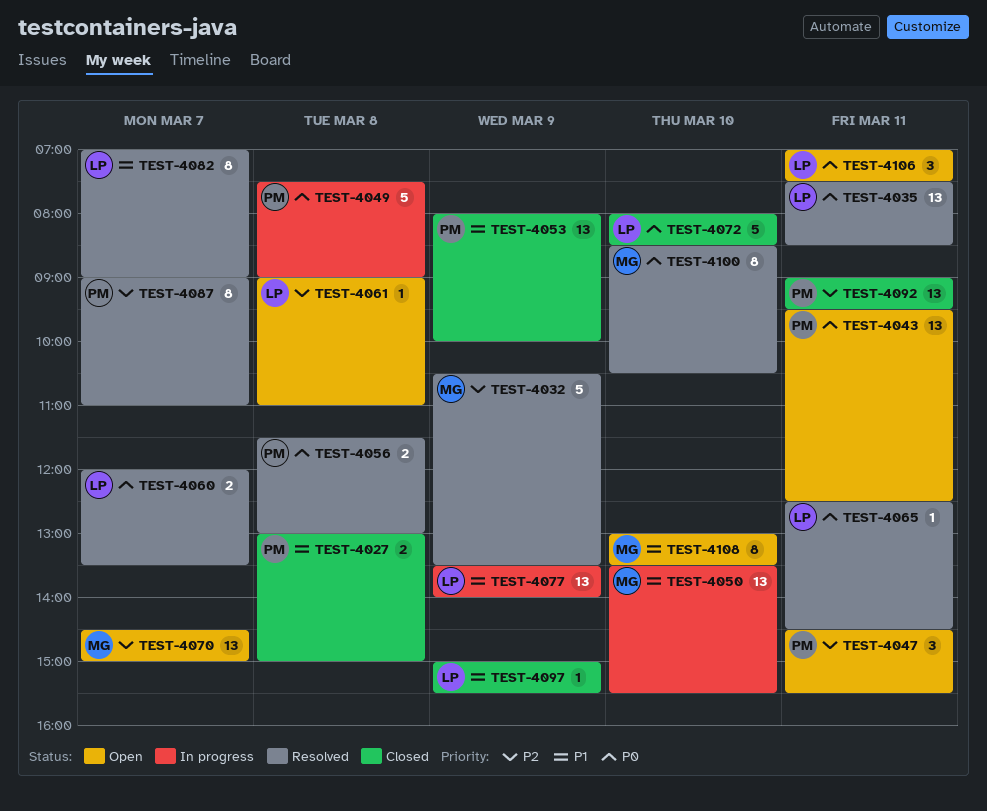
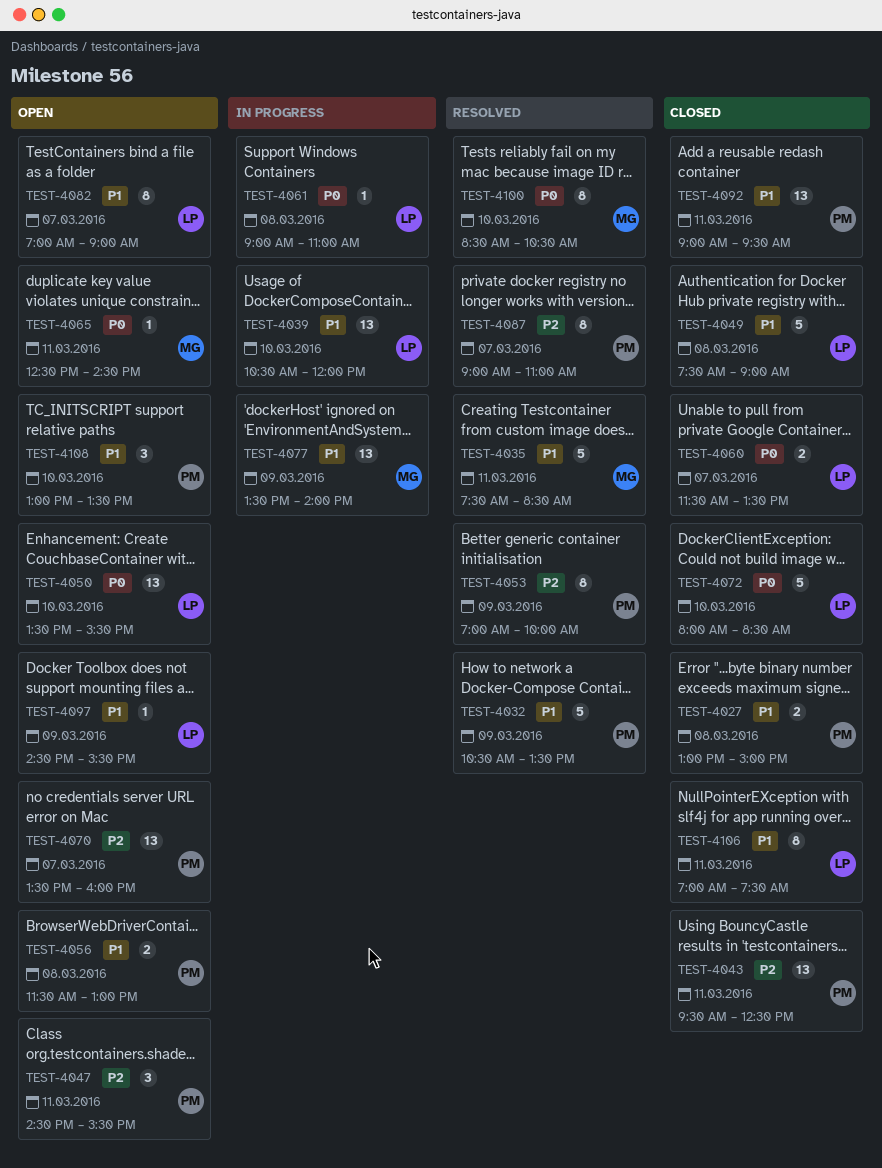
TEST-4032, owner: MG -> PM
TEST-4032, priority: P2 -> P1
TEST-4035, owner: LP -> MG
TEST-4035, priority: P0 -> P1
TEST-4035, estimate: 13 -> 5
TEST-4039: none -> present
TEST-4043, status: Open -> Closed
TEST-4043, priority: P0 -> P2
TEST-4049, status: In progress -> Closed
TEST-4049, owner: PM -> LP
TEST-4049, priority: P0 -> P1
TEST-4050, status: In progress -> Open
TEST-4050, owner: MG -> LP
TEST-4050, priority: P1 -> P0
TEST-4053, status: Closed -> Resolved
TEST-4053, priority: P1 -> P2
TEST-4053, estimate: 13 -> 8
TEST-4053, begins: 08:00 -> 07:00
TEST-4056, status: Resolved -> Open
TEST-4056, priority: P0 -> P1
TEST-4060, status: Resolved -> Closed
TEST-4060, begins: 12:00 -> 11:30
TEST-4061, status: Open -> In progress
TEST-4061, priority: P2 -> P0
TEST-4065, status: Resolved -> Open
TEST-4065, owner: LP -> MG
TEST-4070, owner: MG -> PM
TEST-4070, begins: 14:30 -> 13:30
TEST-4070, ends: 15:00 -> 16:00
TEST-4077, owner: LP -> MG
TEST-4082, status: Resolved -> Open
TEST-4092, priority: P2 -> P1
TEST-4097, status: Closed -> Open
TEST-4097, begins: 15:00 -> 14:30
TEST-4106, status: Open -> Closed
TEST-4106, priority: P0 -> P1
TEST-4106, estimate: 3 -> 8
TEST-4108, owner: MG -> PM
TEST-4108, estimate: 8 -> 3

